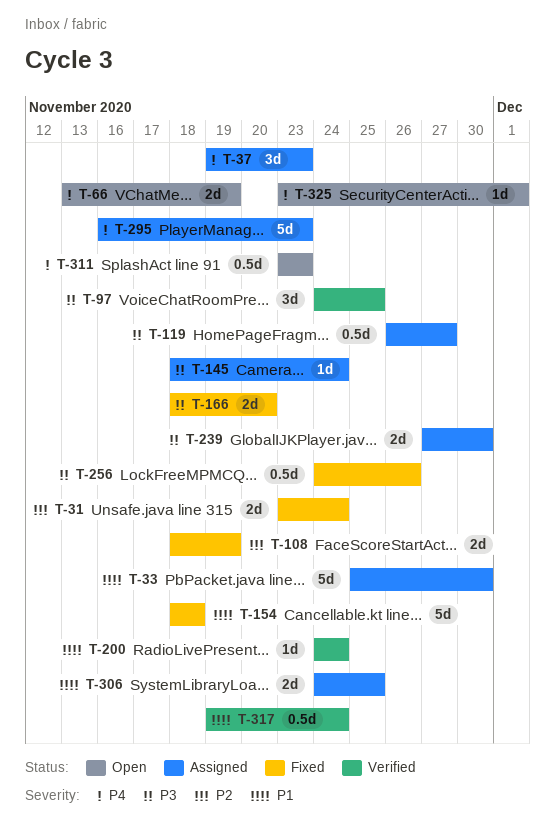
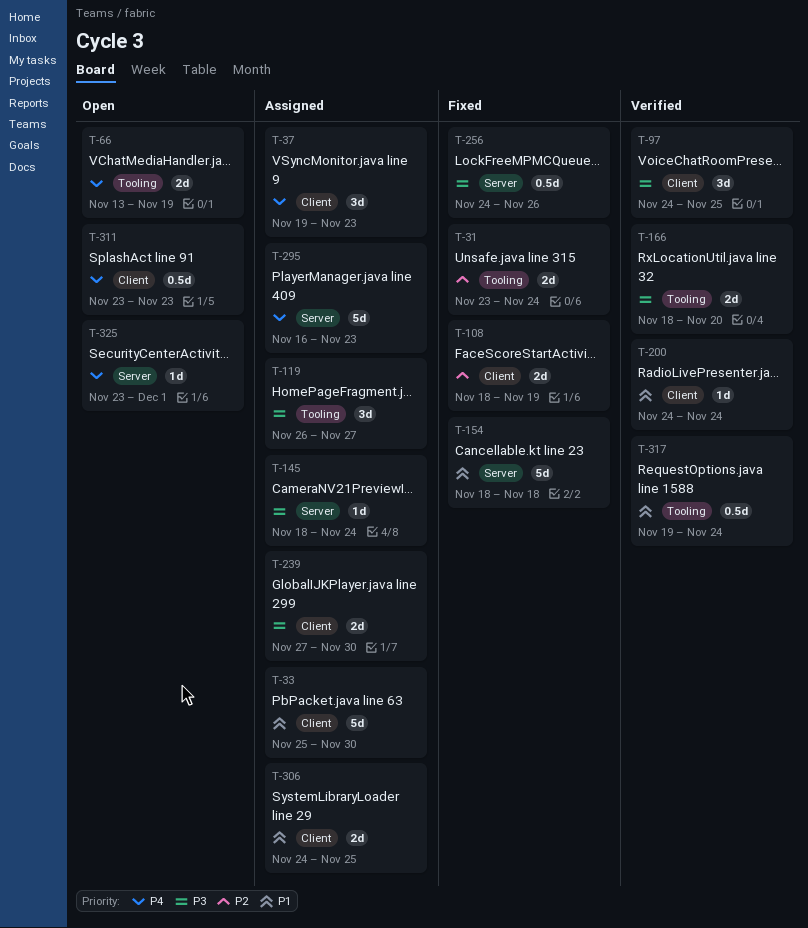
T-119, estimate: 0.5d -> 3d
T-166, status: Fixed -> Verified

